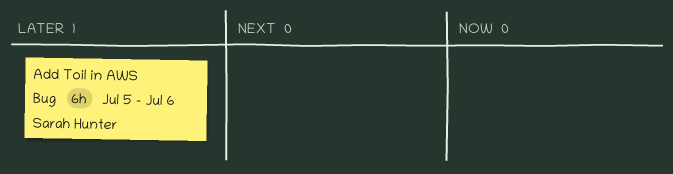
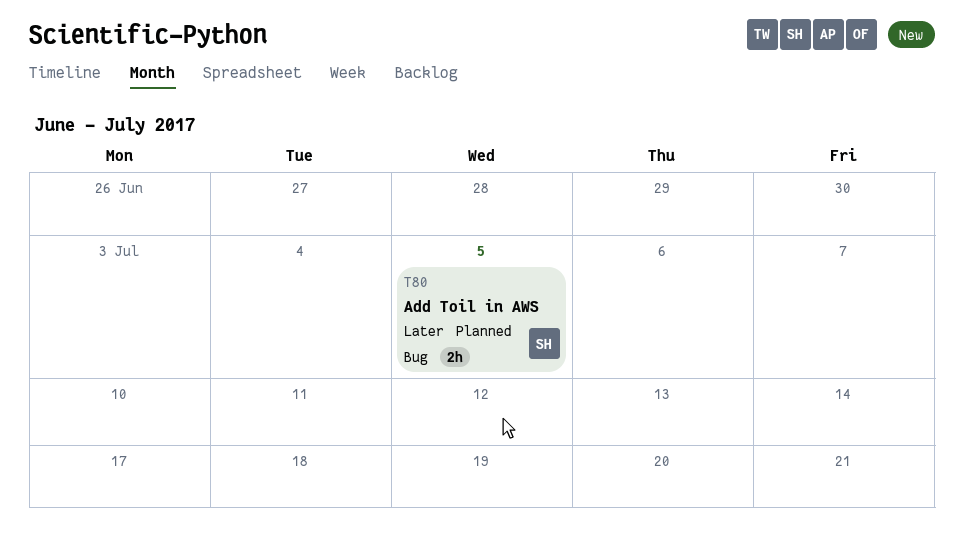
Add Toil in AWS, estimate: 6h -> 2h
Add Toil in AWS, due: Jul 6 -> Jul 5

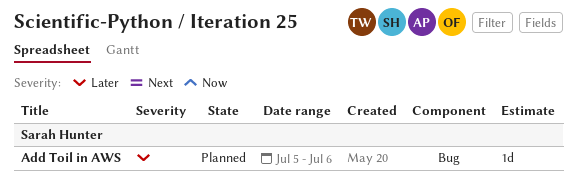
Add Toil in AWS, estimate: 2h -> 1d
Add Toil in AWS, due: Jul 5 -> Jul 6

